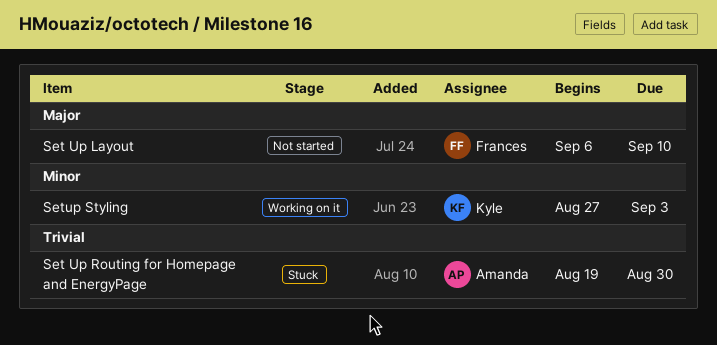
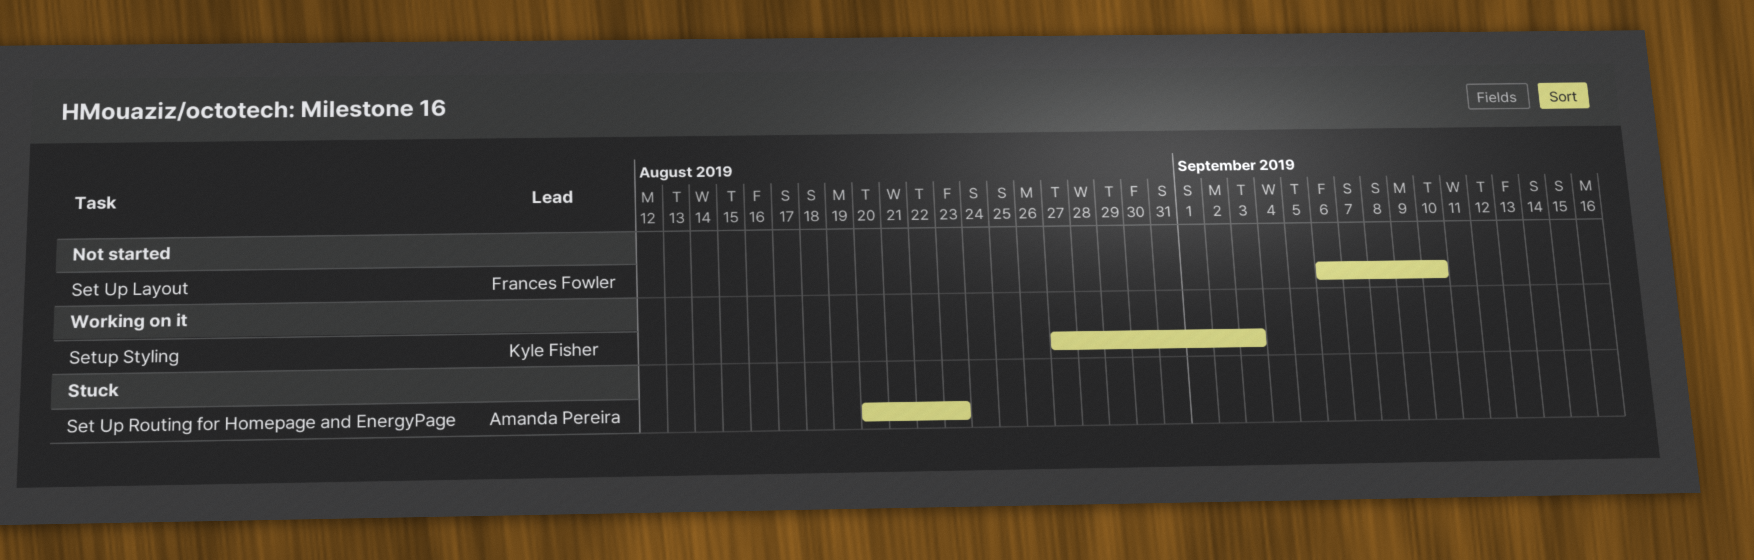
Set Up Routing for Homepage and EnergyPage, start: Aug 19 -> Aug 20
Set Up Routing for Homepage and EnergyPage, due: Aug 30 -> Aug 23

